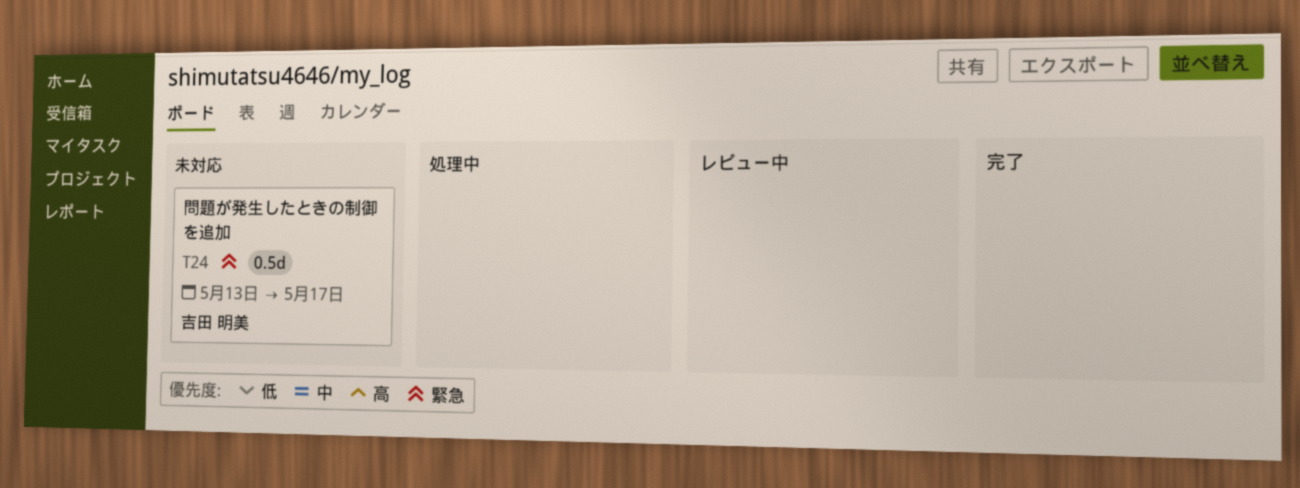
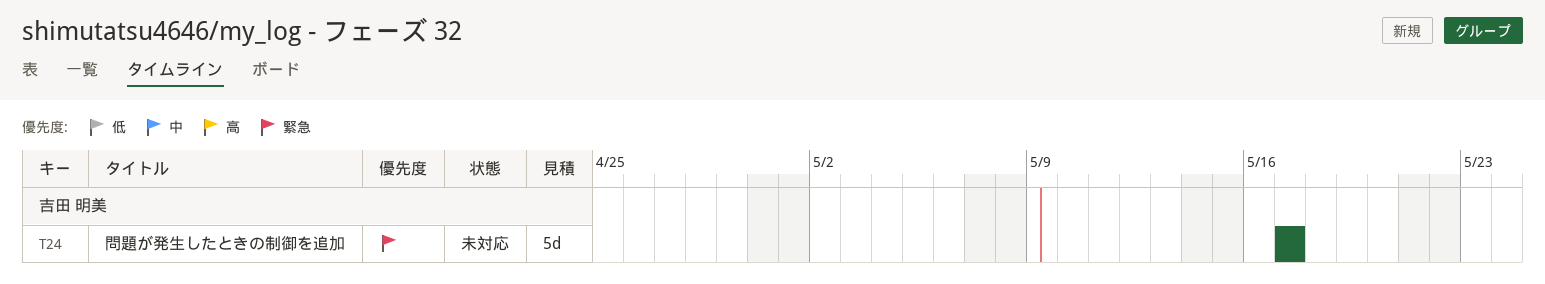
T24, estimate: 0.5d -> 5d
T24, start: May 13 -> May 17

